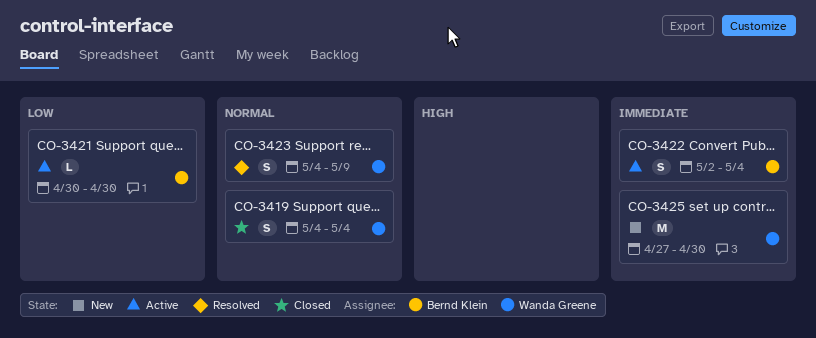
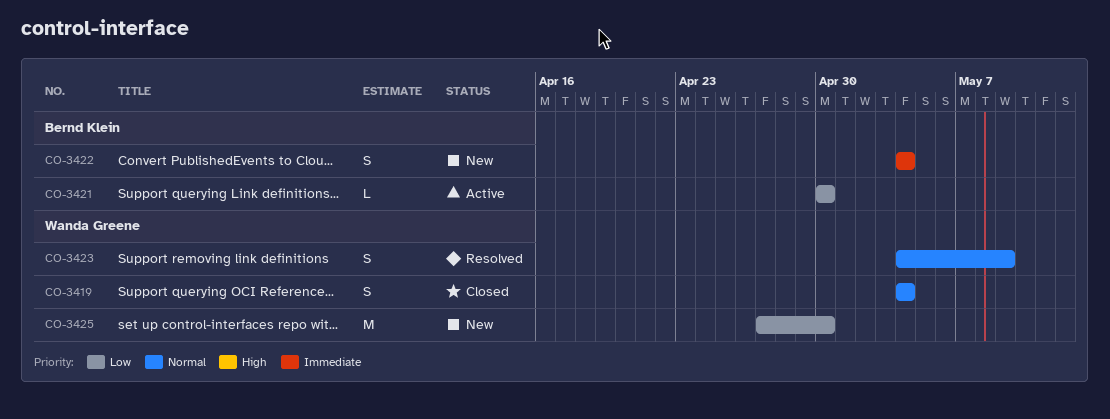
CO-3422, status: Active -> New
CO-3422, start: May 2 -> May 4
CO-3425, priority: Immediate -> Low

